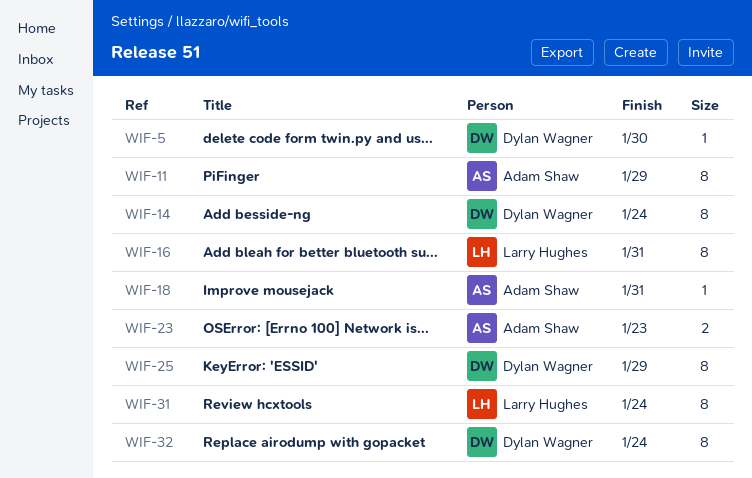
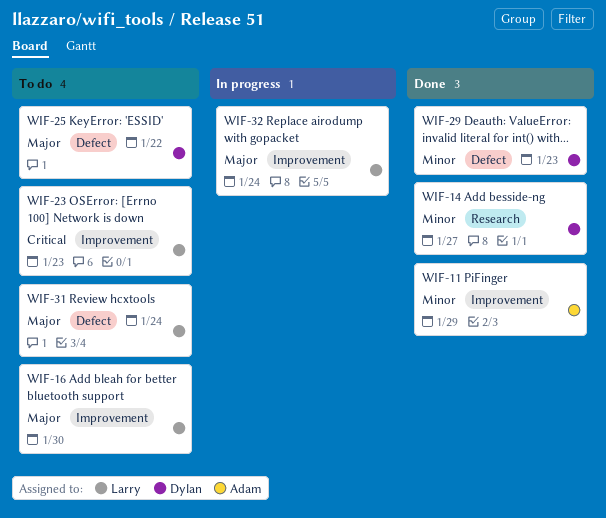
WIF-5: present -> none
WIF-14, due: Jan 24 -> Jan 27
WIF-16, due: Jan 31 -> Jan 30
WIF-18: present -> none
WIF-23, owner: Adam Shaw -> Larry Hughes
WIF-25, due: Jan 29 -> Jan 22
WIF-29: none -> present
WIF-32, owner: Dylan Wagner -> Larry Hughes

